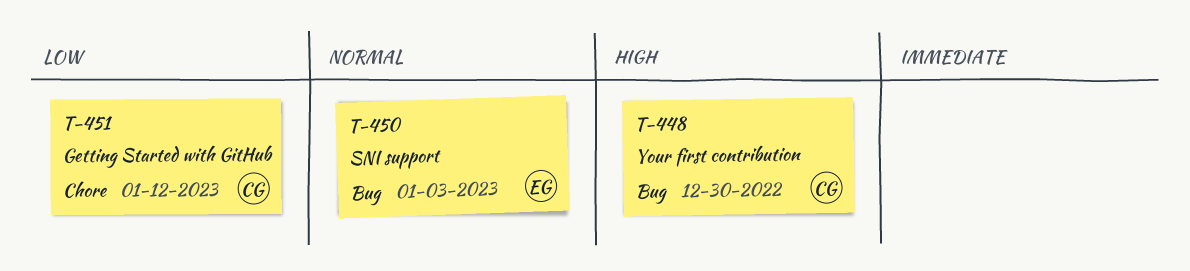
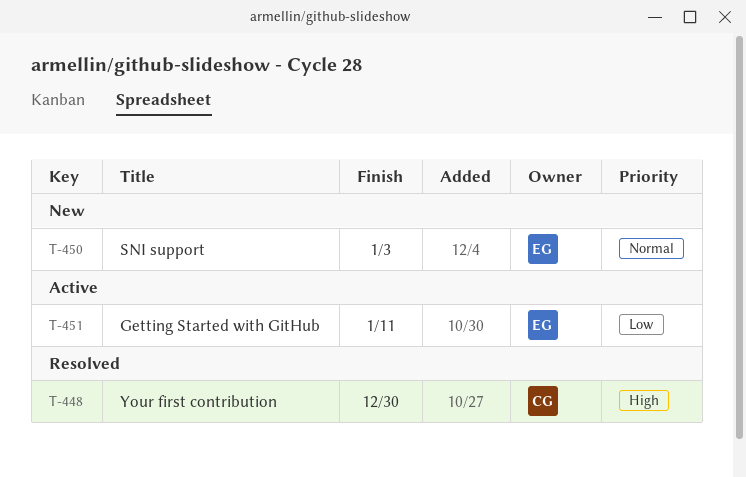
T-451, owner: CG -> EG
T-451, due: Jan 12 -> Jan 11

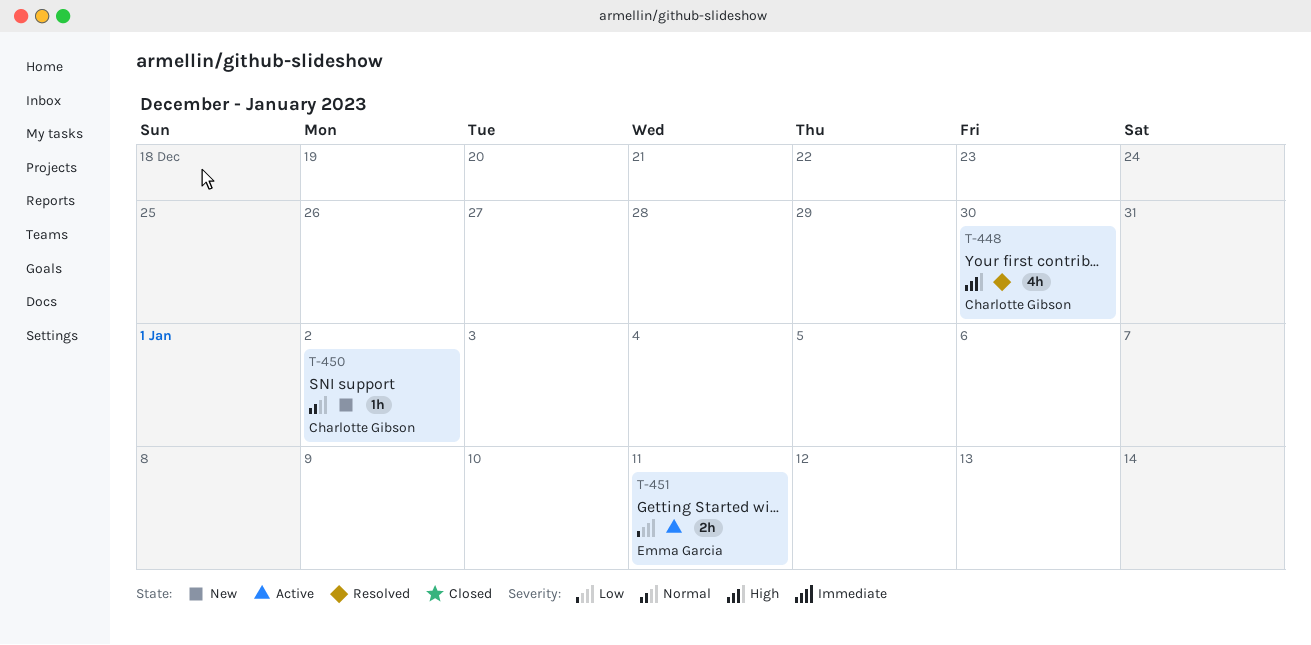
T-450, owner: Emma Garcia -> Charlotte Gibson
T-450, due: Jan 3 -> Jan 2

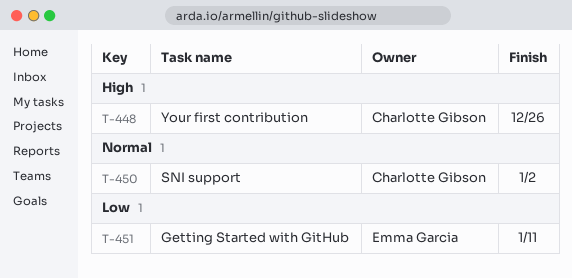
T-448, due: Dec 30 -> Dec 26

